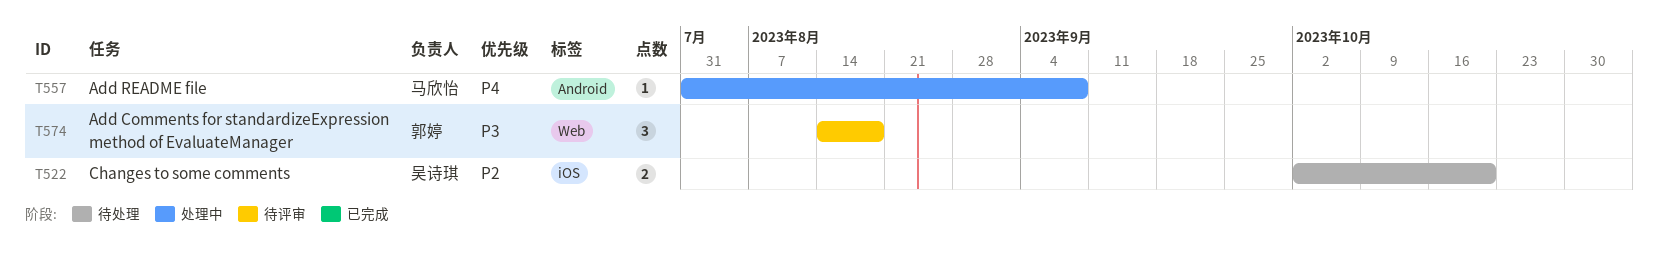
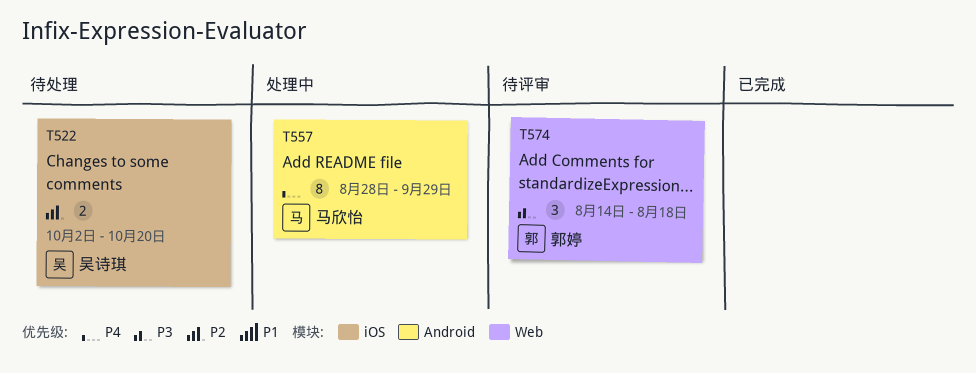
T557, estimate: 1 -> 8
T557, start: Jul 31 -> Aug 28
T557, due: Sep 8 -> Sep 29

